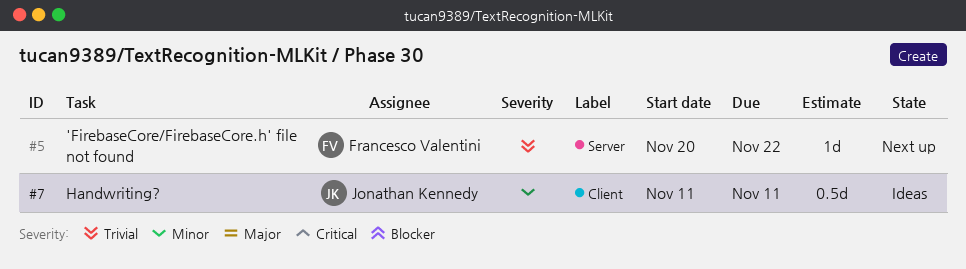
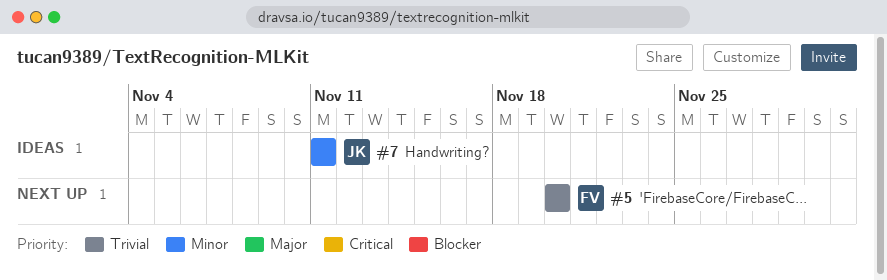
#5, due: Nov 22 -> Nov 20

